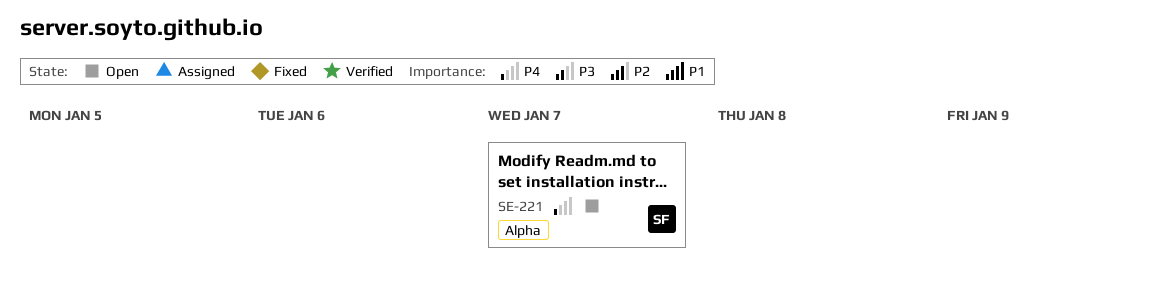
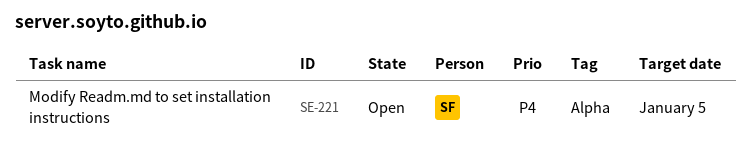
SE-221, due: Jan 7 -> Jan 5

